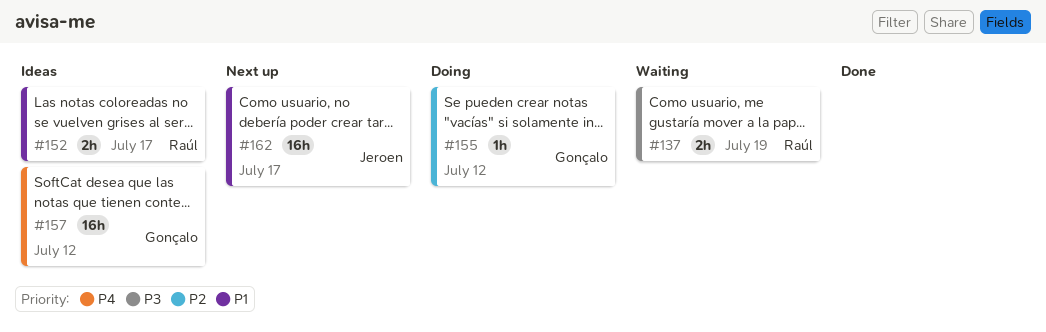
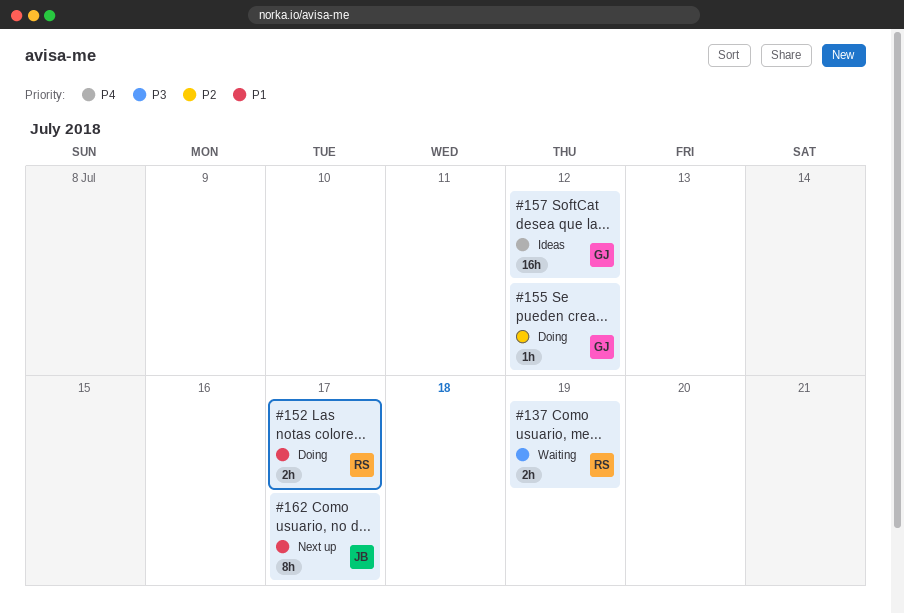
#152, status: Ideas -> Doing
#162, estimate: 16h -> 8h

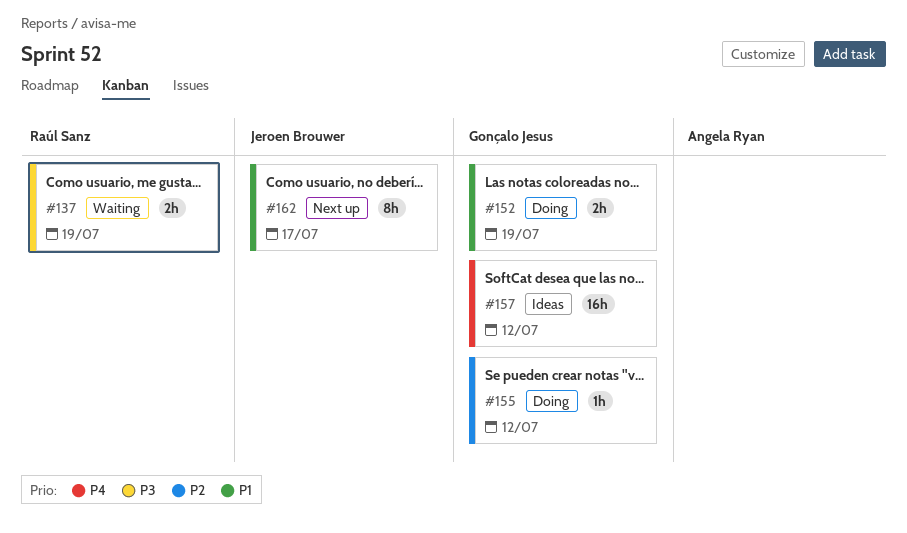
#152, owner: Raúl Sanz -> Gonçalo Jesus
#152, due: Jul 17 -> Jul 19

